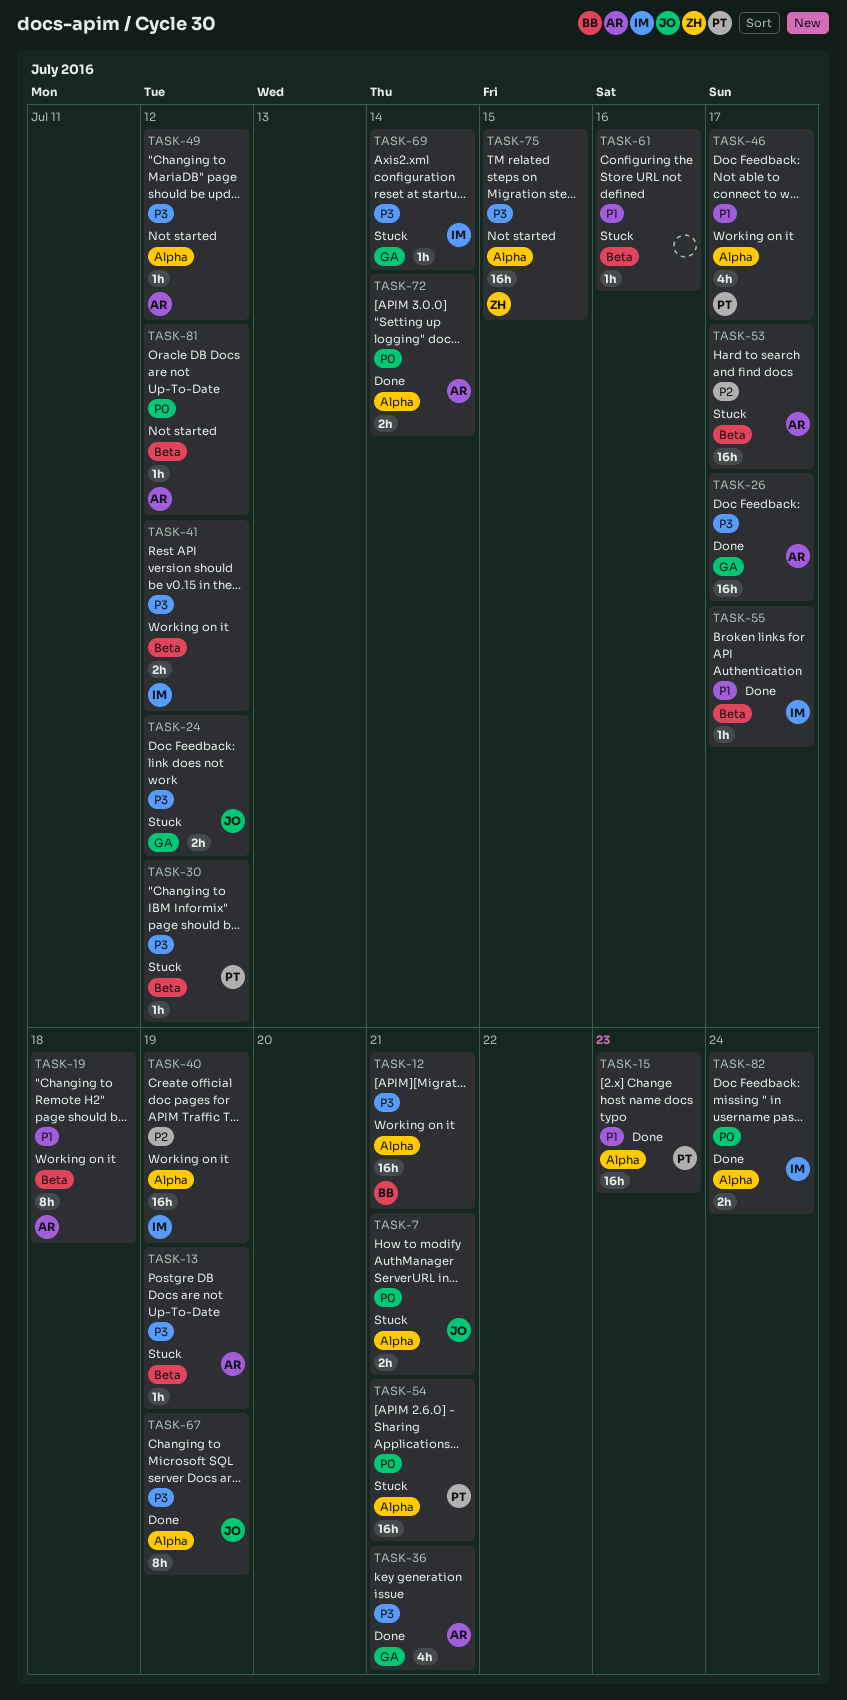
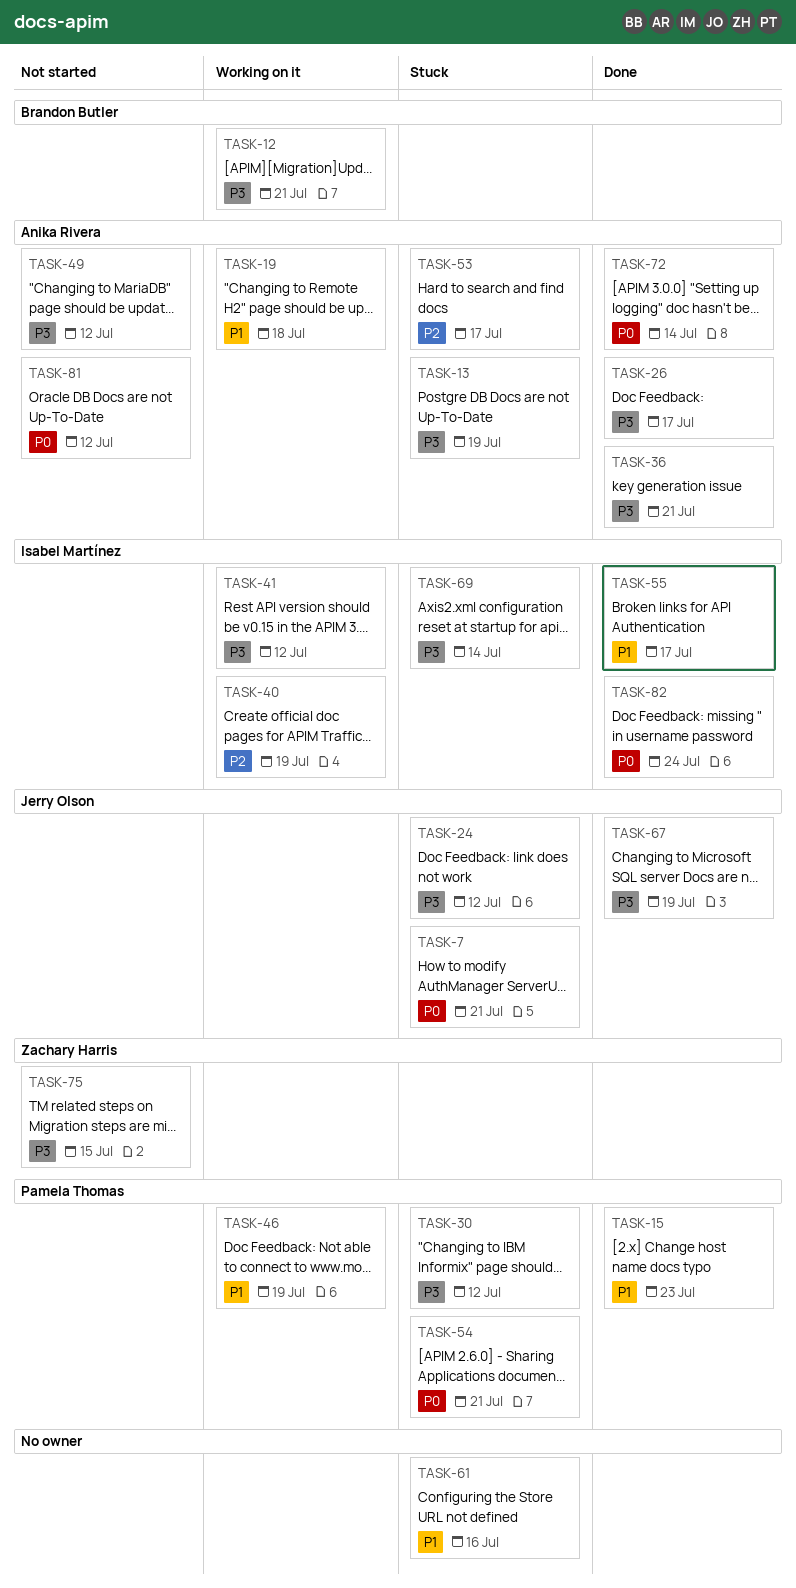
TASK-46, due: Jul 17 -> Jul 19

